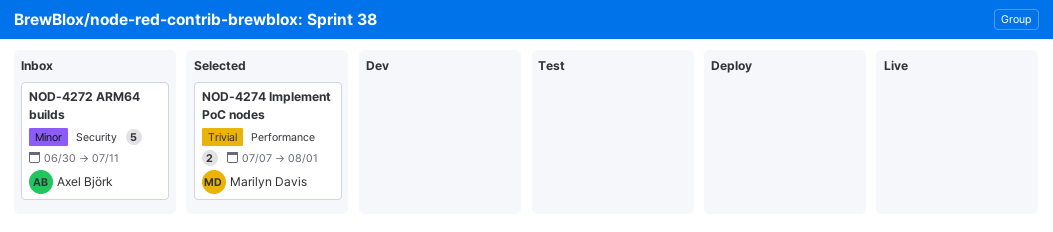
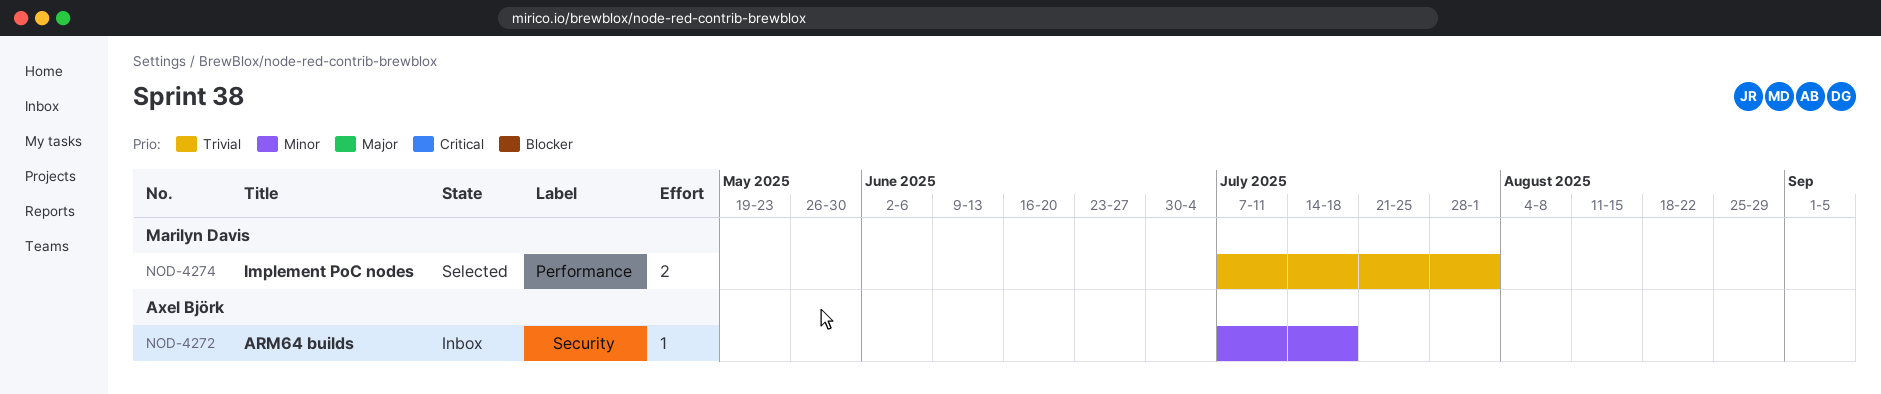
NOD-4272, estimate: 5 -> 1
NOD-4272, start: Jun 30 -> Jul 7
NOD-4272, due: Jul 11 -> Jul 18

